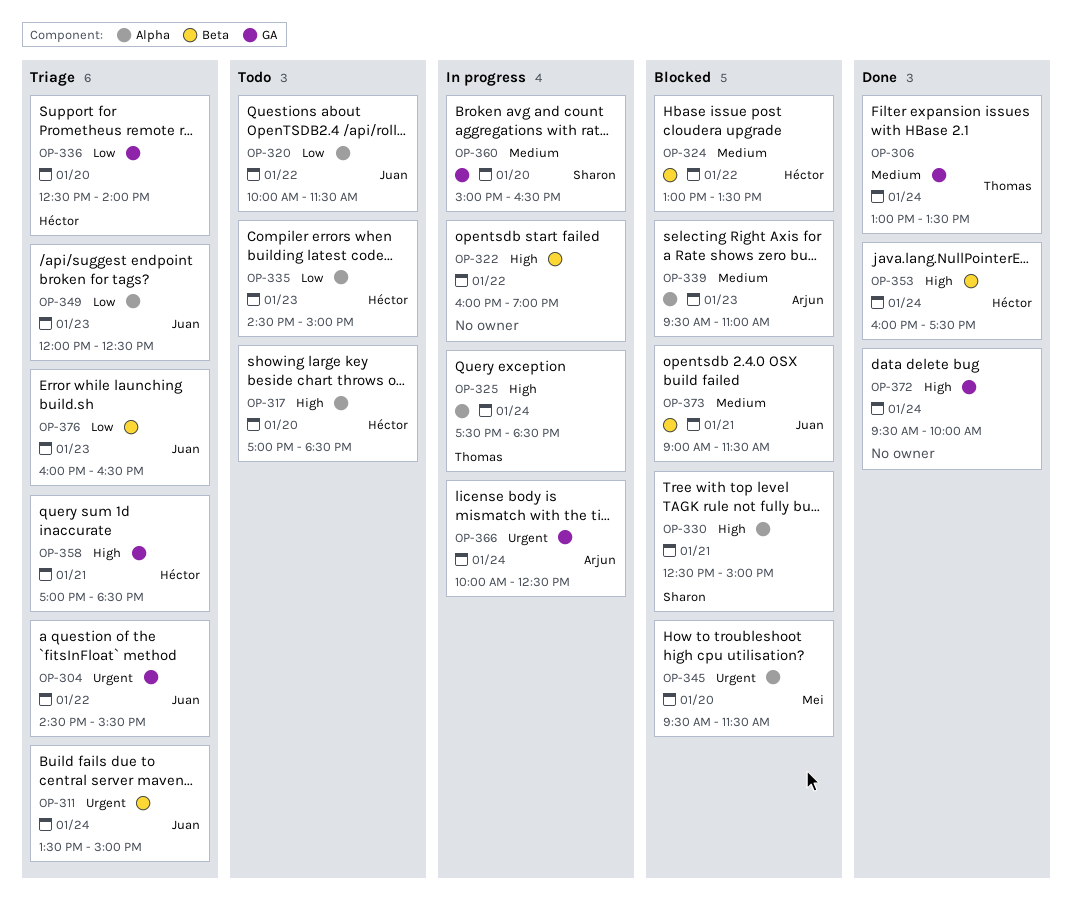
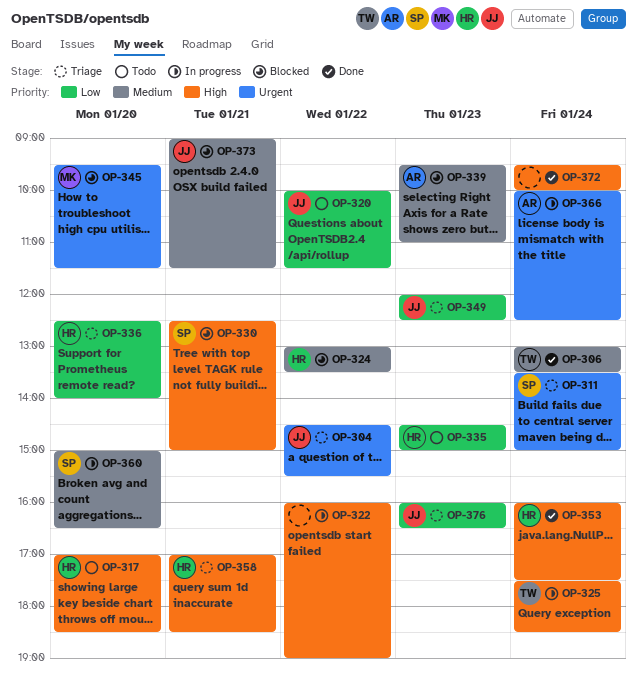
OP-311, owner: Juan -> Sharon

